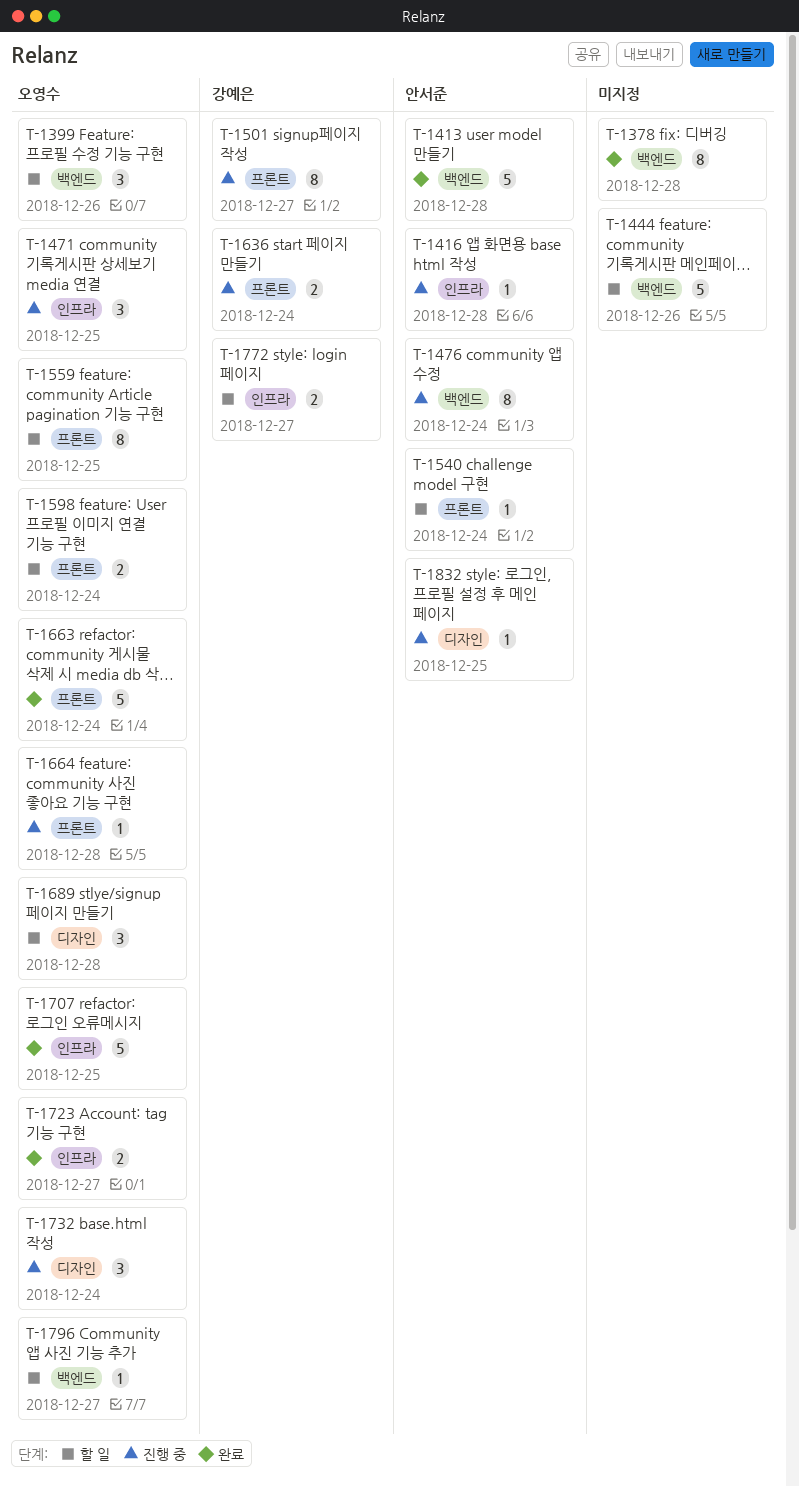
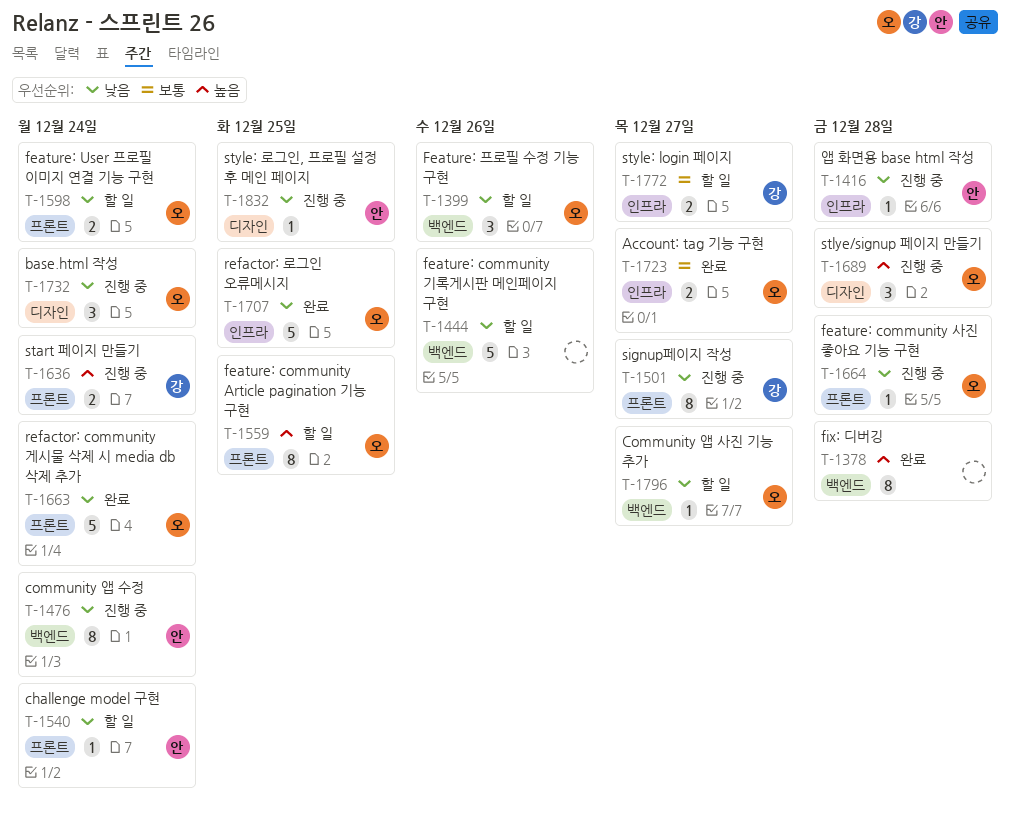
T-1413: present -> none
T-1471: present -> none
T-1689, status: 할 일 -> 진행 중

